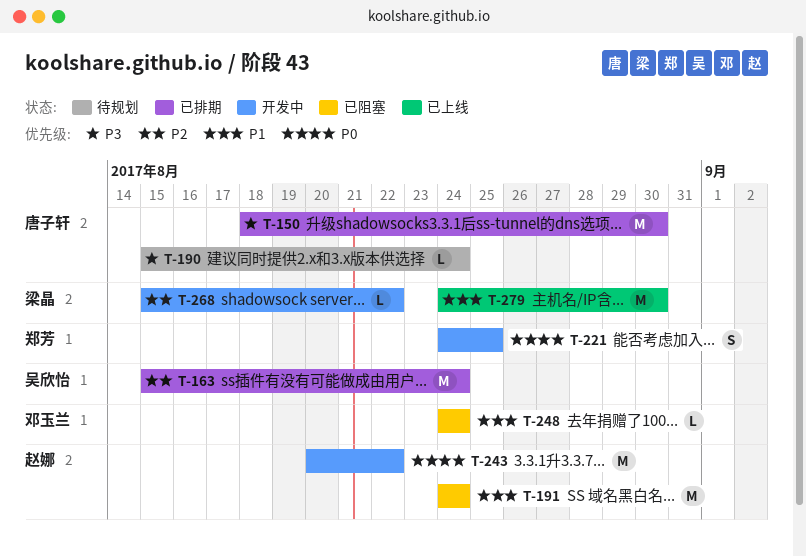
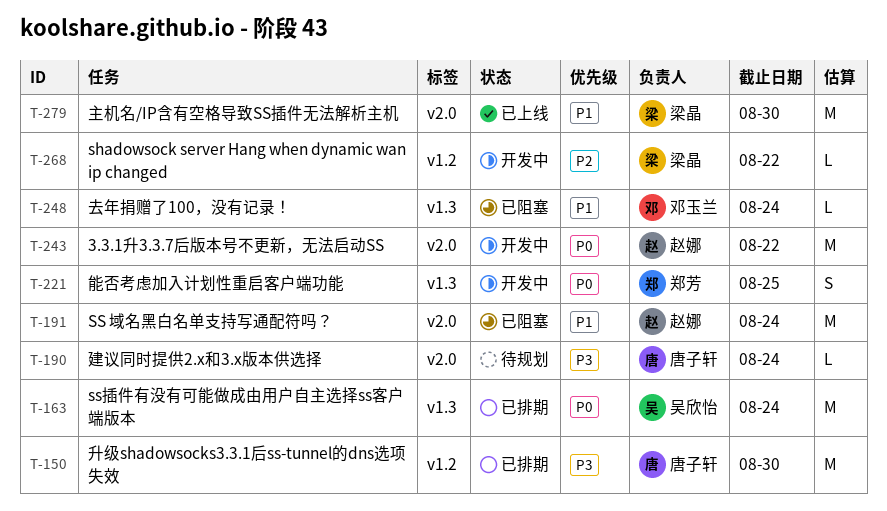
T-163, priority: P2 -> P0

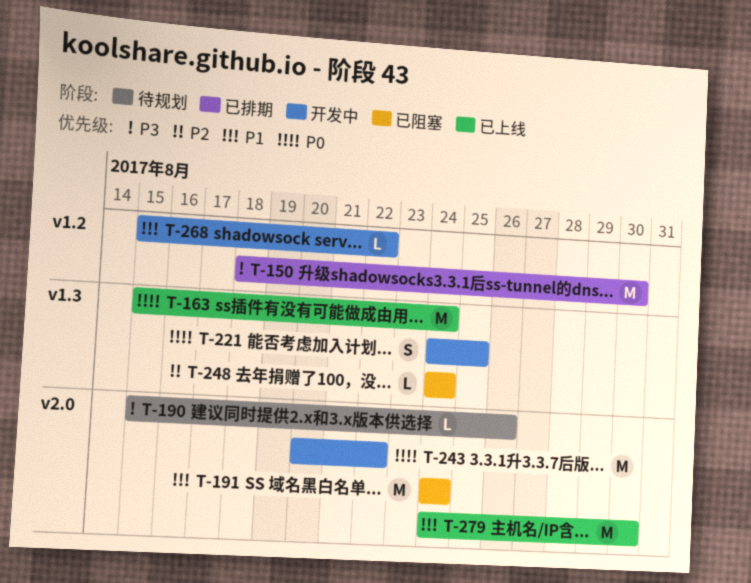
T-163, status: 已排期 -> 已上线
T-190, due: Aug 24 -> Aug 26
T-248, priority: P1 -> P2
T-268, priority: P2 -> P1

